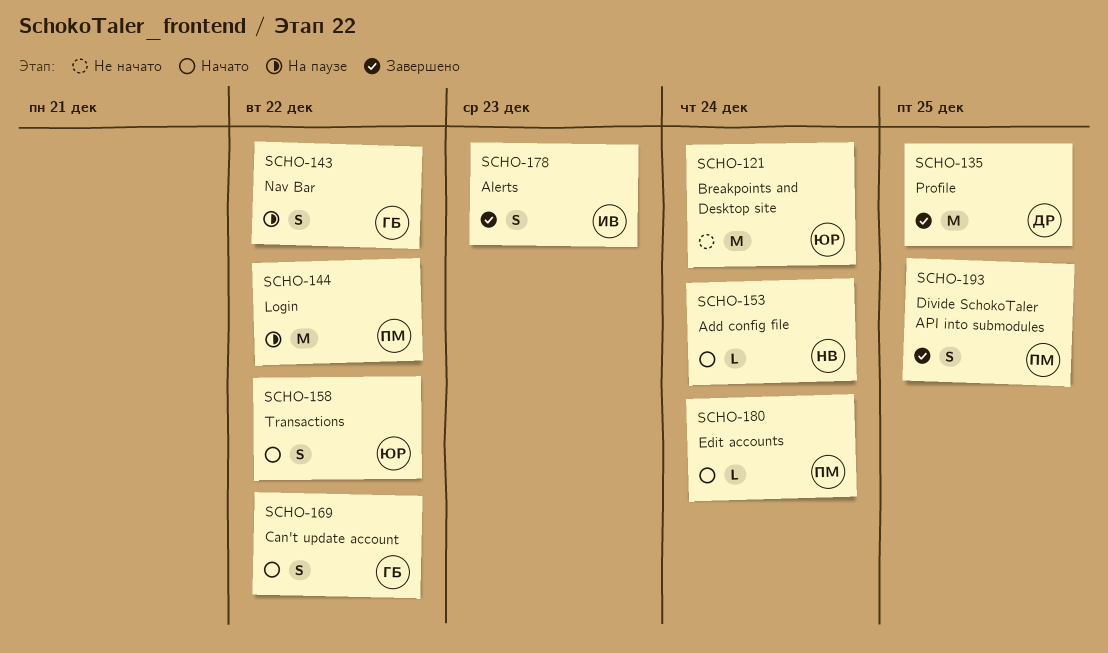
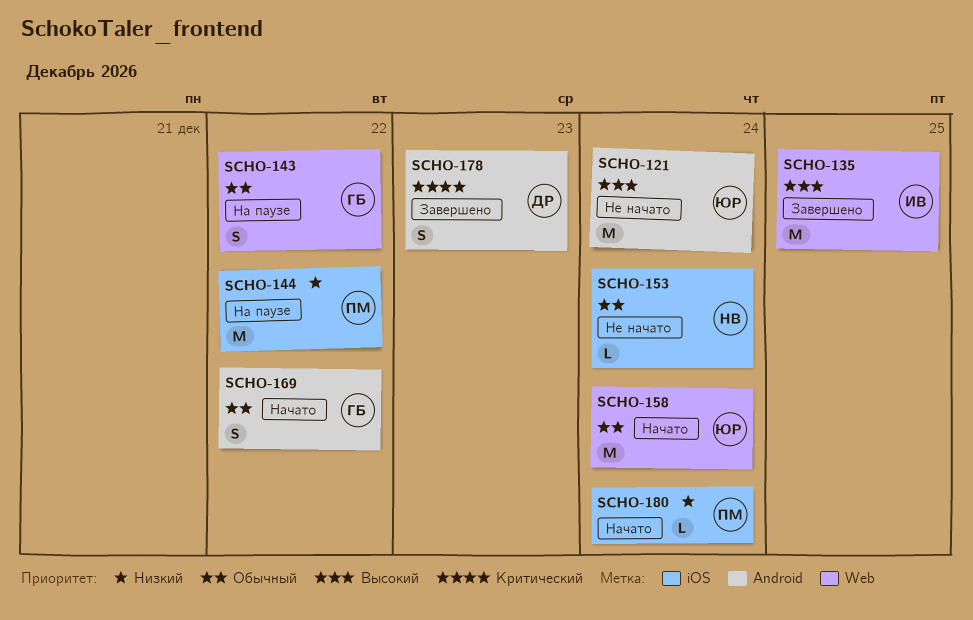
SCHO-135, owner: ДР -> ИВ
SCHO-153, status: Начато -> Не начато
SCHO-158, estimate: S -> M
SCHO-158, due: Dec 22 -> Dec 24
SCHO-178, owner: ИВ -> ДР
SCHO-193: present -> none

